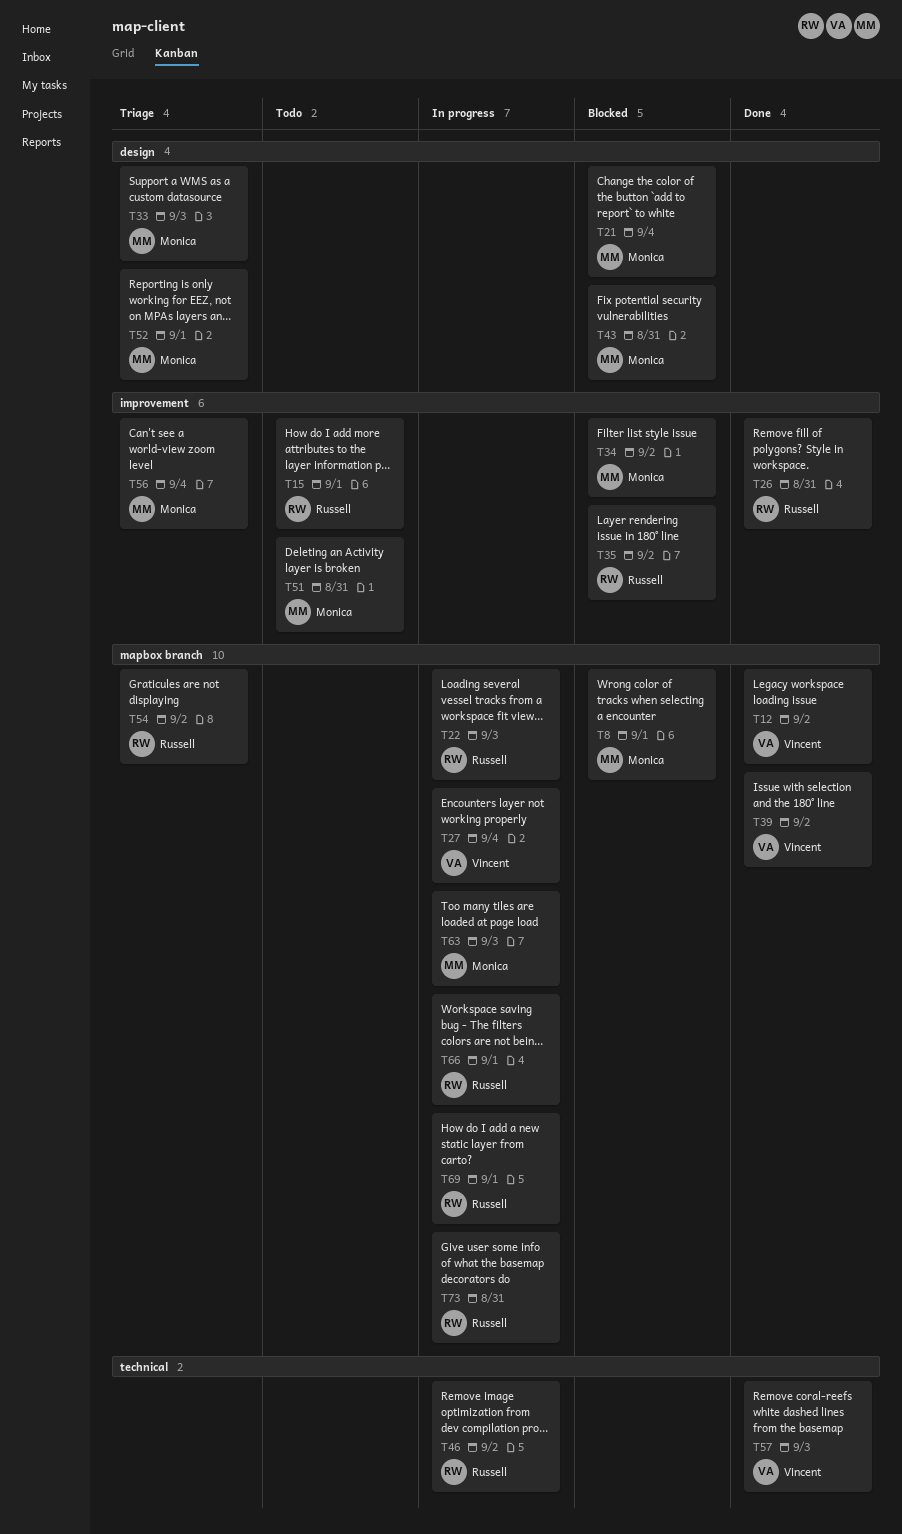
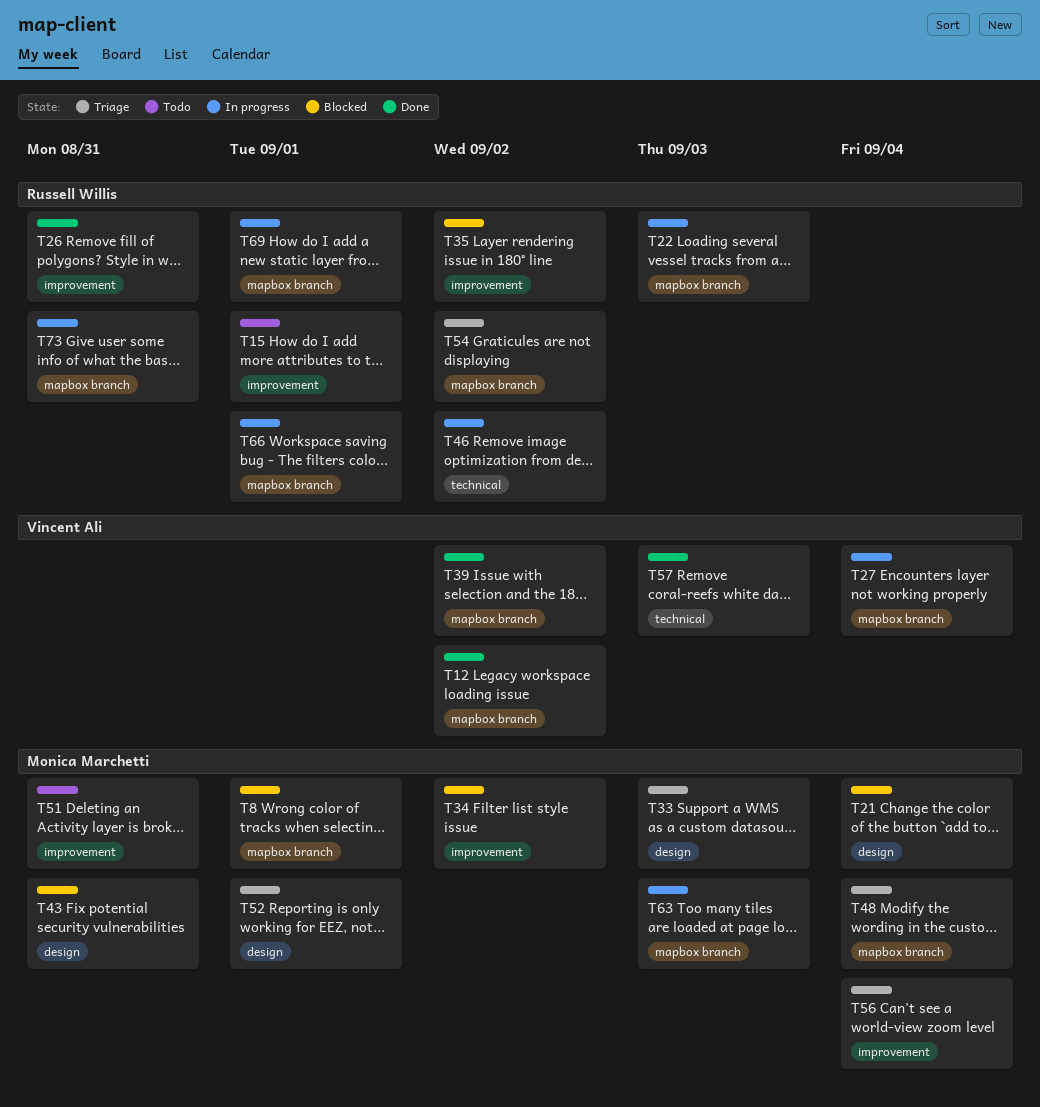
T48: none -> present

